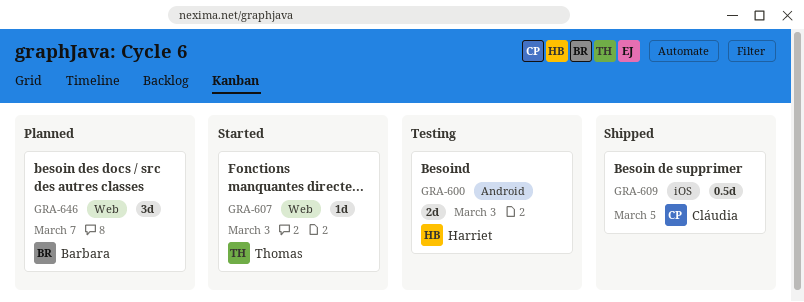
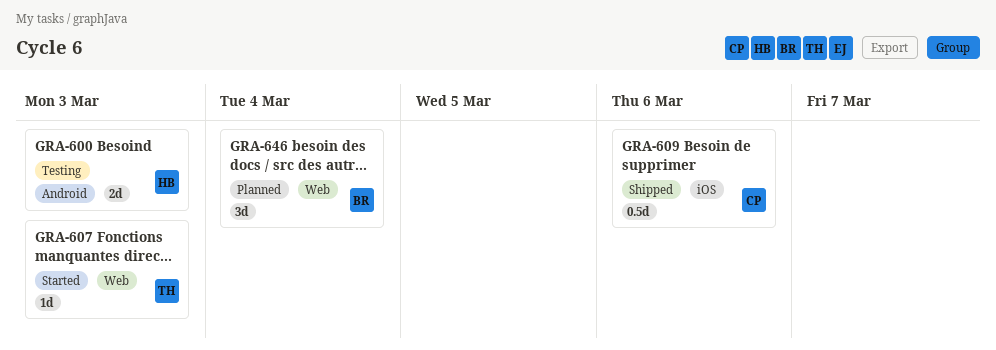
GRA-609, due: Mar 5 -> Mar 6
GRA-646, due: Mar 7 -> Mar 4

